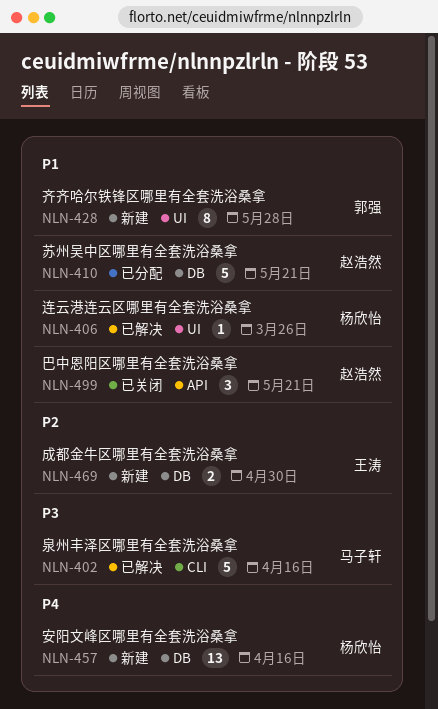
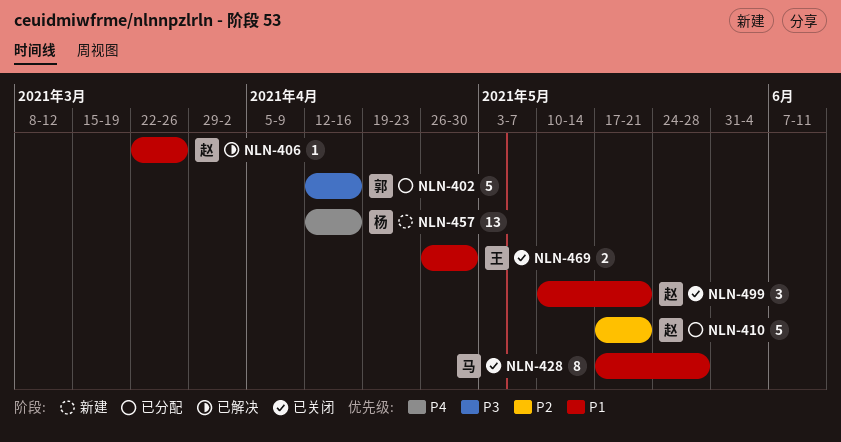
NLN-402, status: 已解决 -> 已分配
NLN-402, owner: 马子轩 -> 郭强
NLN-406, owner: 杨欣怡 -> 赵浩然
NLN-410, priority: P1 -> P2
NLN-428, status: 新建 -> 已关闭
NLN-428, owner: 郭强 -> 马子轩
NLN-469, status: 新建 -> 已关闭
NLN-469, priority: P2 -> P1

